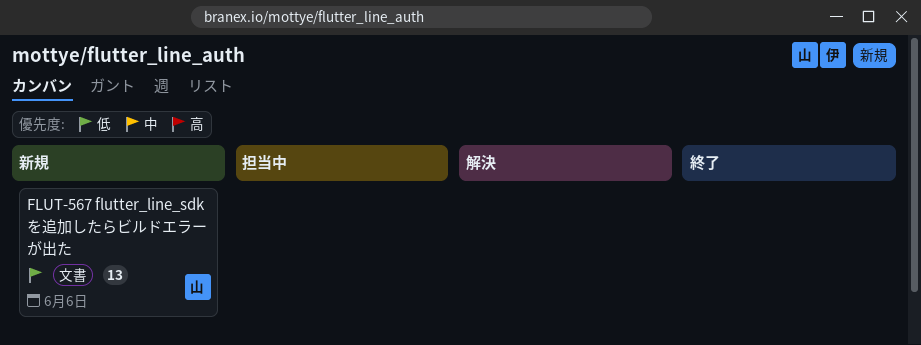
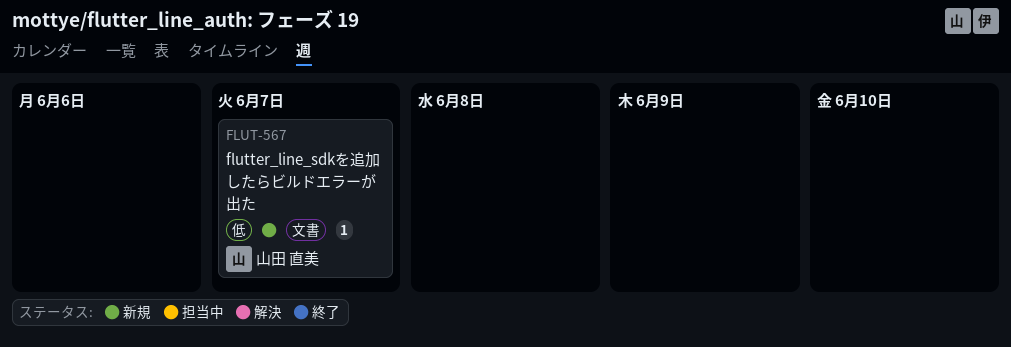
FLUT-567, estimate: 13 -> 1
FLUT-567, due: Jun 6 -> Jun 7

